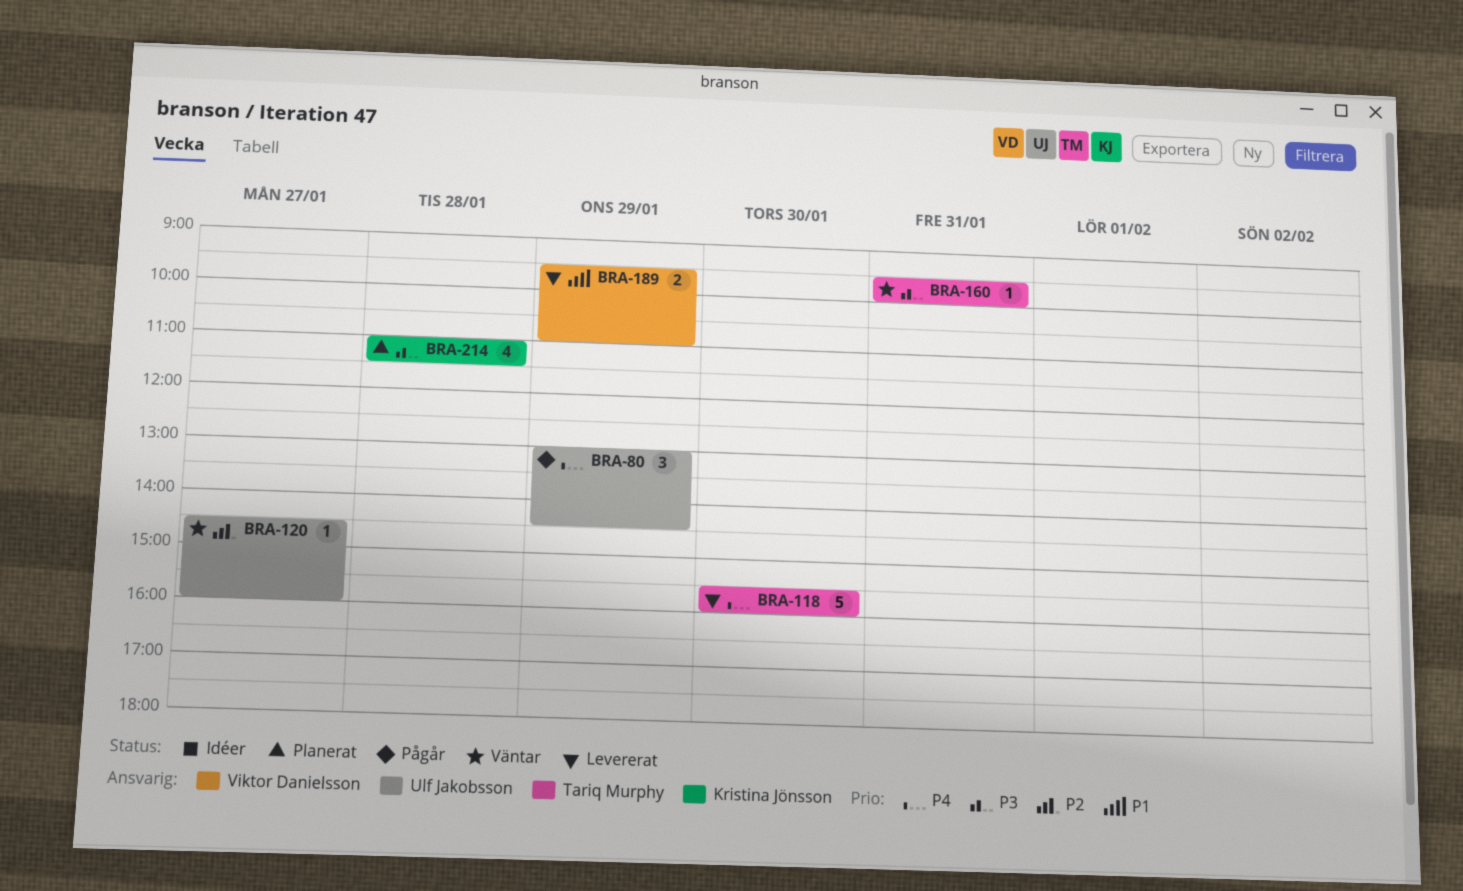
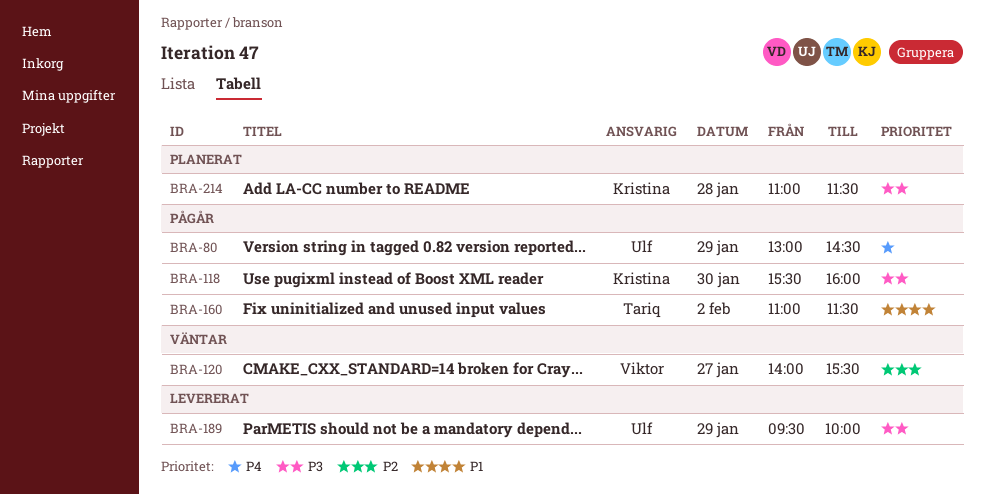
BRA-118, status: Levererat -> Pågår
BRA-118, owner: Tariq Murphy -> Kristina Jönsson
BRA-118, priority: P4 -> P3
BRA-120, owner: Ulf Jakobsson -> Viktor Danielsson
BRA-120, begins: 14:30 -> 14:00
BRA-120, ends: 16:00 -> 15:30
BRA-160, status: Väntar -> Pågår
BRA-160, priority: P3 -> P1
BRA-160, day: Jan 31 -> Feb 2
BRA-160, begins: 09:30 -> 11:00
BRA-160, ends: 10:00 -> 11:30
BRA-189, owner: Viktor Danielsson -> Ulf Jakobsson
BRA-189, priority: P1 -> P3
BRA-189, ends: 11:00 -> 10:00

